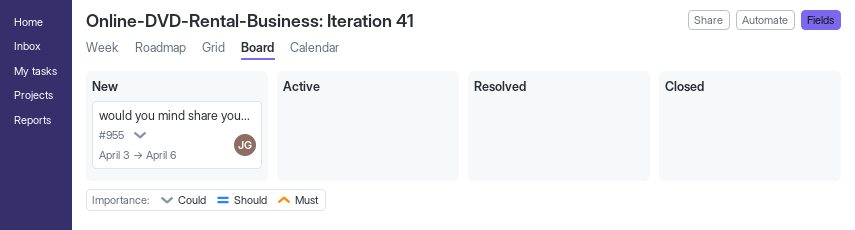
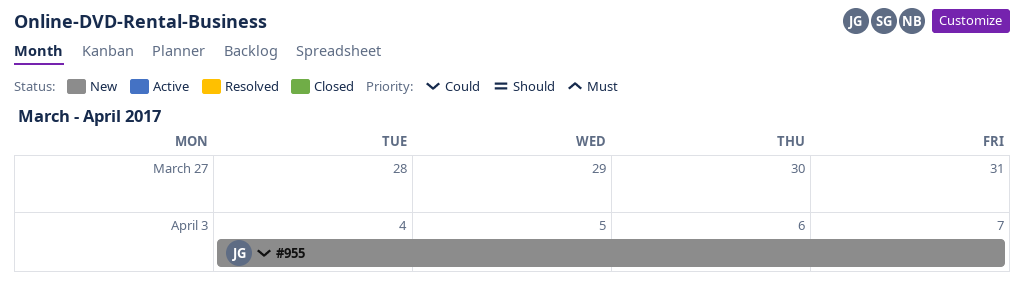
#955, start: Apr 3 -> Apr 4
#955, due: Apr 6 -> Apr 7

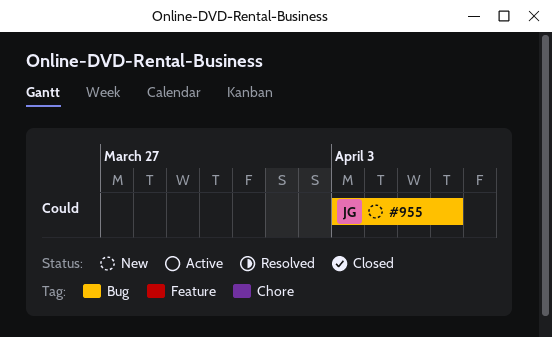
#955, start: Apr 4 -> Apr 3
#955, due: Apr 7 -> Apr 6

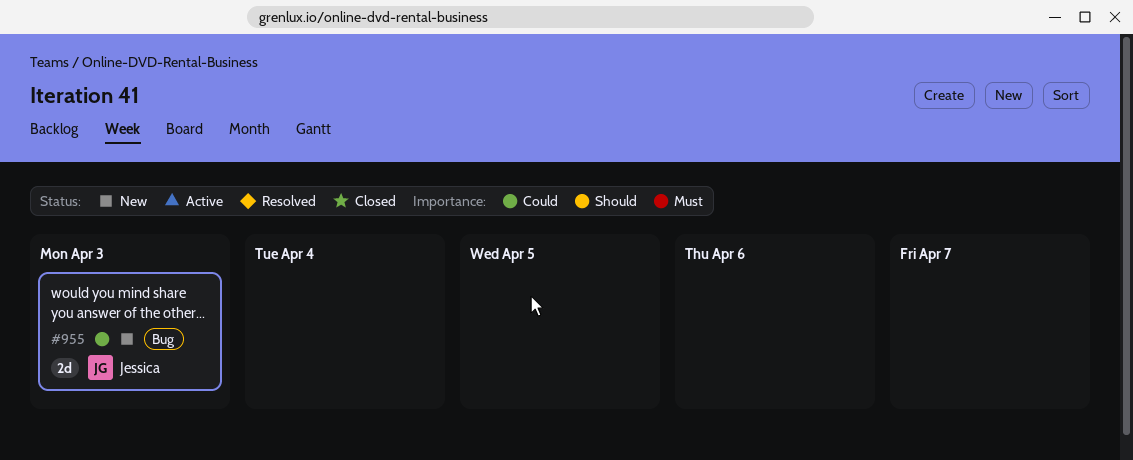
#955, due: Apr 6 -> Apr 3

